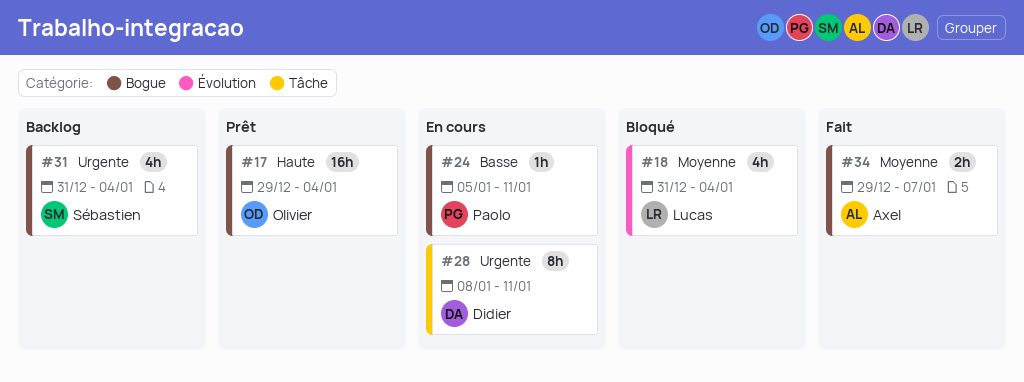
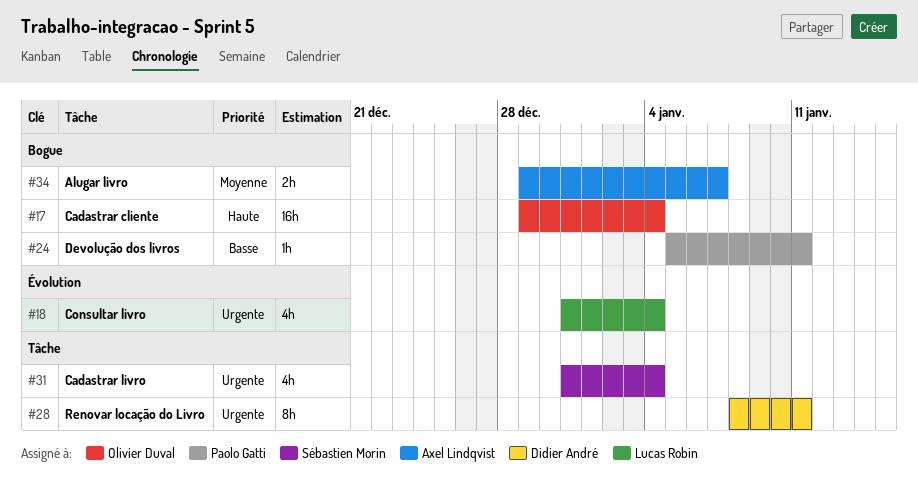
#18, priority: Moyenne -> Urgente
#31, label: Bogue -> Tâche

